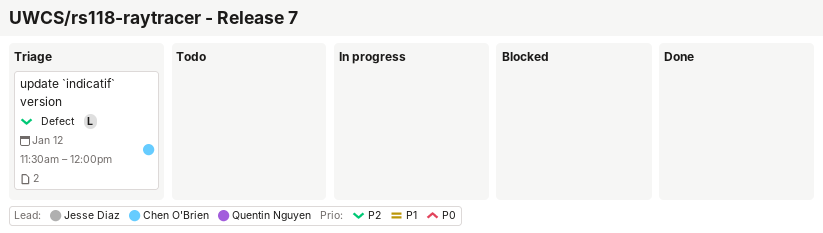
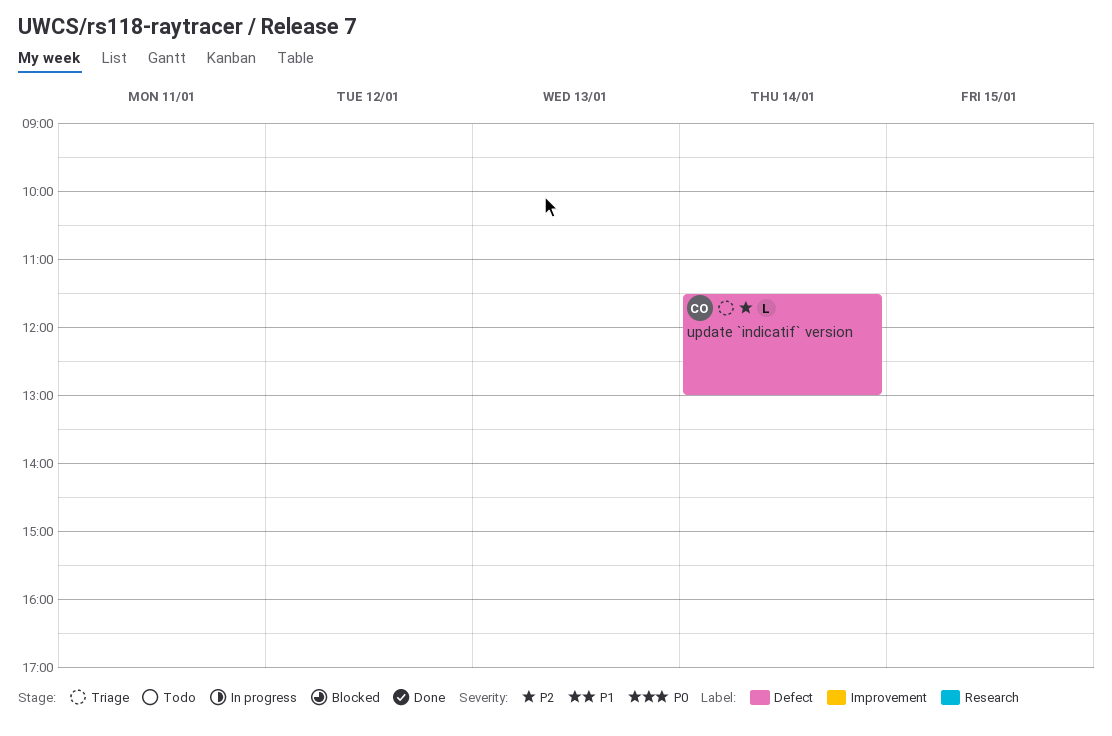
update `indicatif` version, day: Jan 12 -> Jan 14
update `indicatif` version, ends: 12:00 -> 13:00

